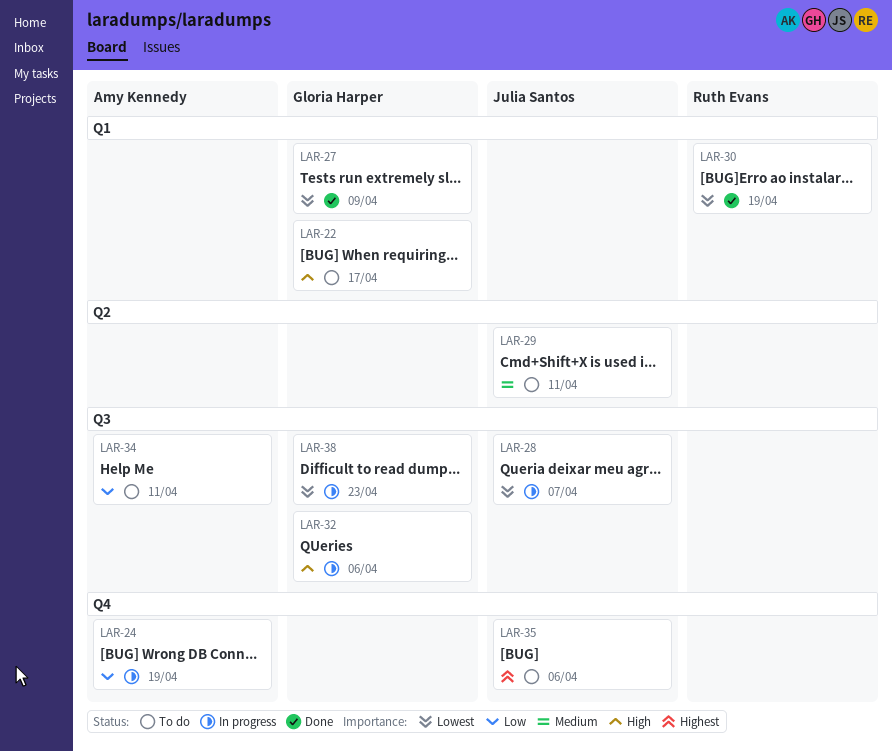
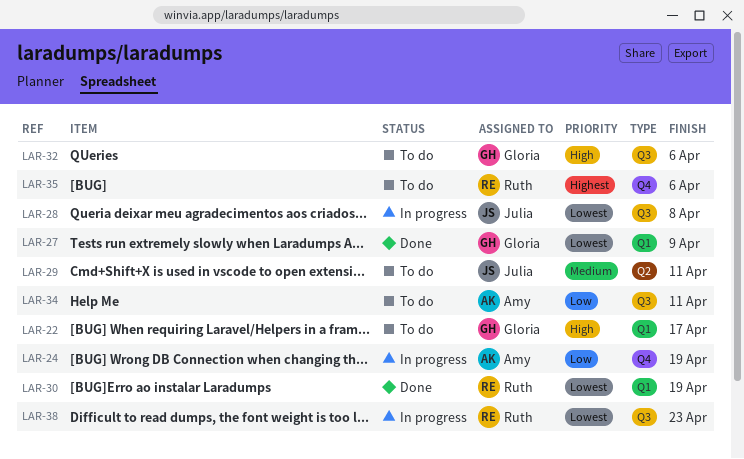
LAR-28, due: Apr 7 -> Apr 8
LAR-32, status: In progress -> To do
LAR-35, owner: Julia Santos -> Ruth Evans
LAR-38, owner: Gloria Harper -> Ruth Evans

